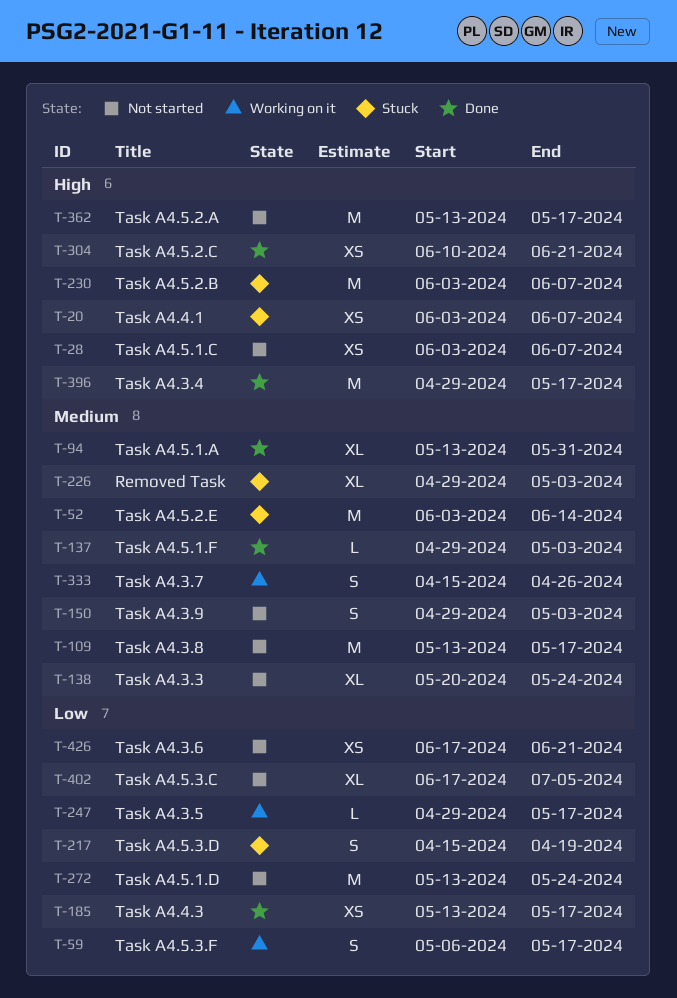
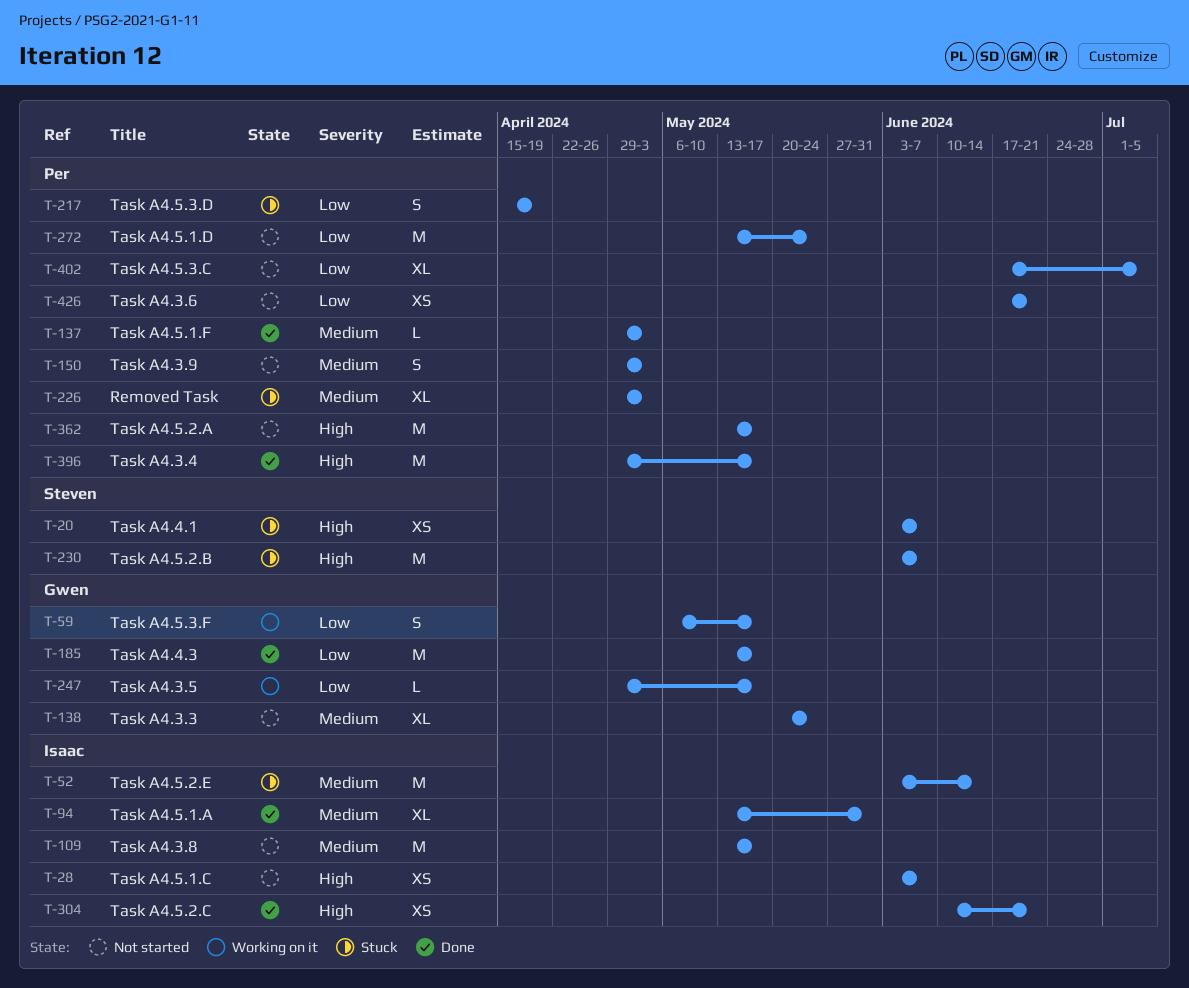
T-185, estimate: XS -> M
T-333: present -> none

